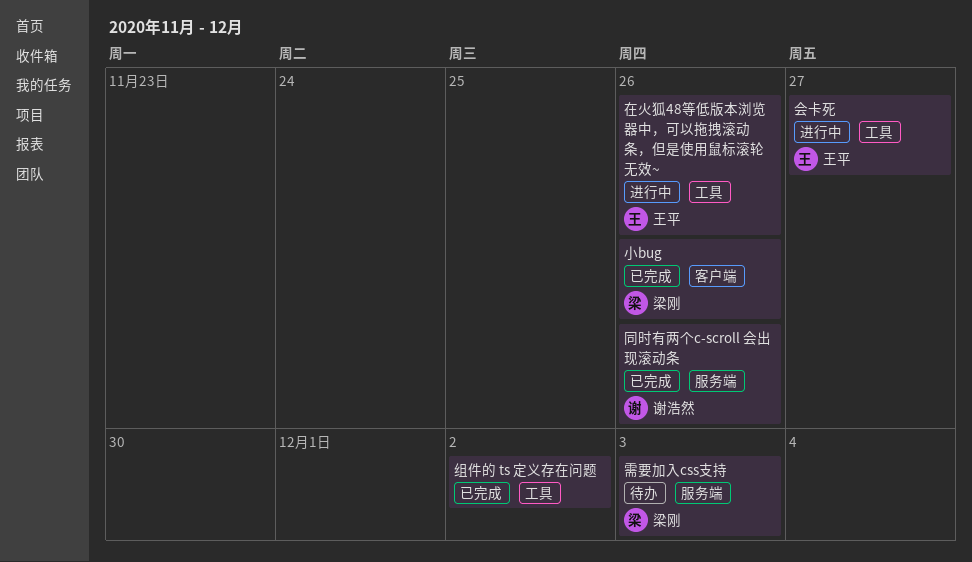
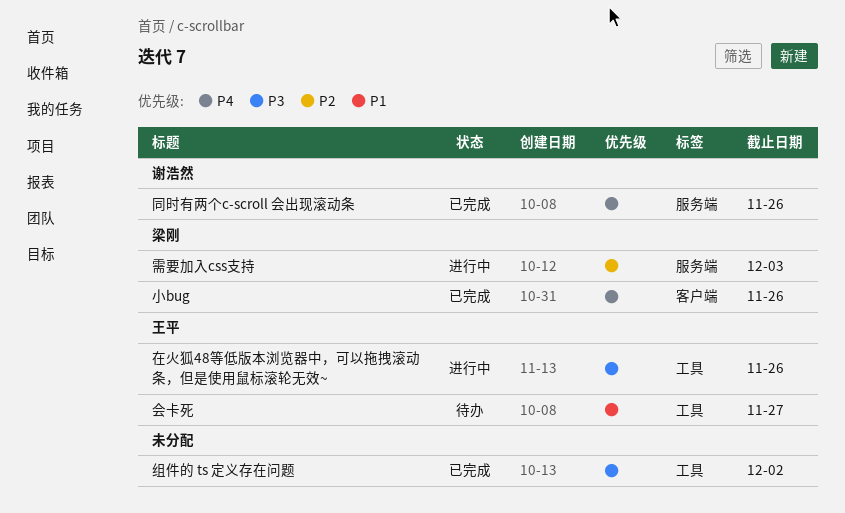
会卡死, status: 进行中 -> 待办
需要加入css支持, status: 待办 -> 进行中

